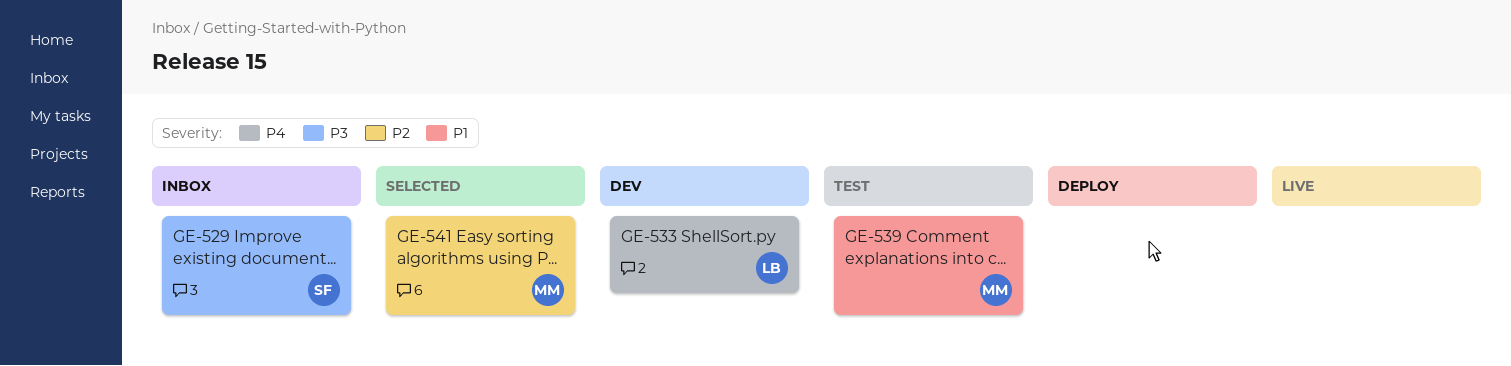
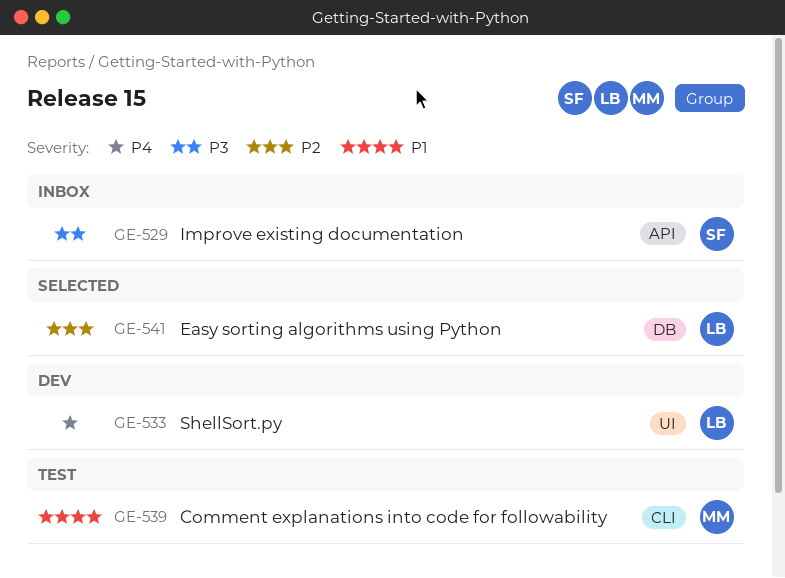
GE-541, owner: MM -> LB

